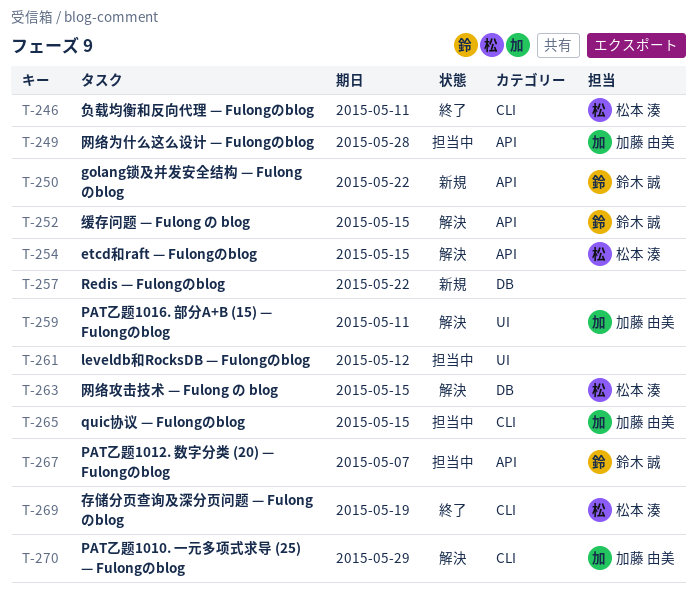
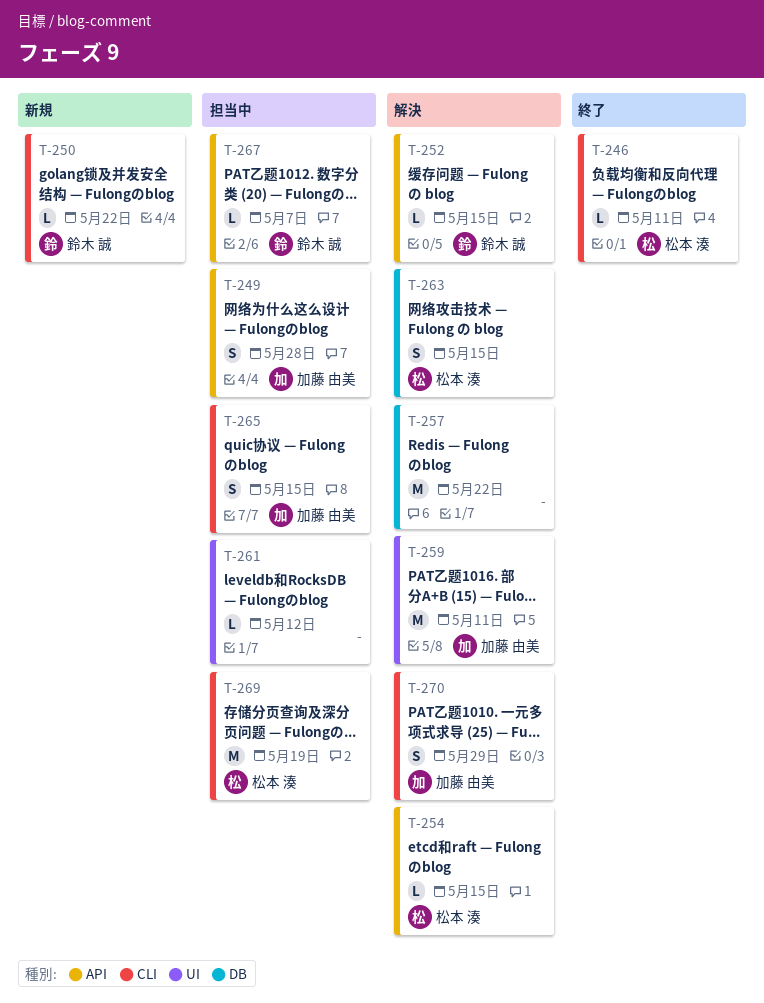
T-250, label: API -> CLI
T-257, status: 新規 -> 解決
T-269, status: 終了 -> 担当中

